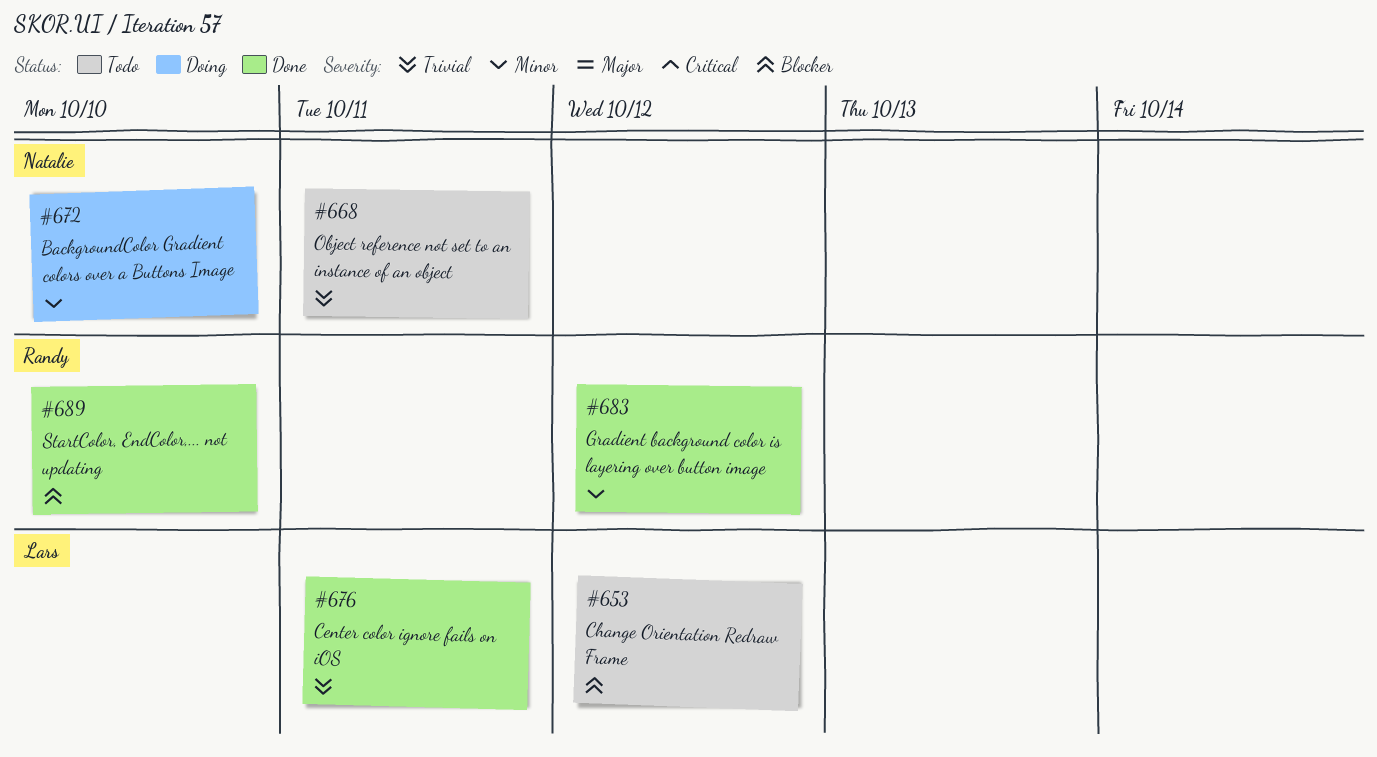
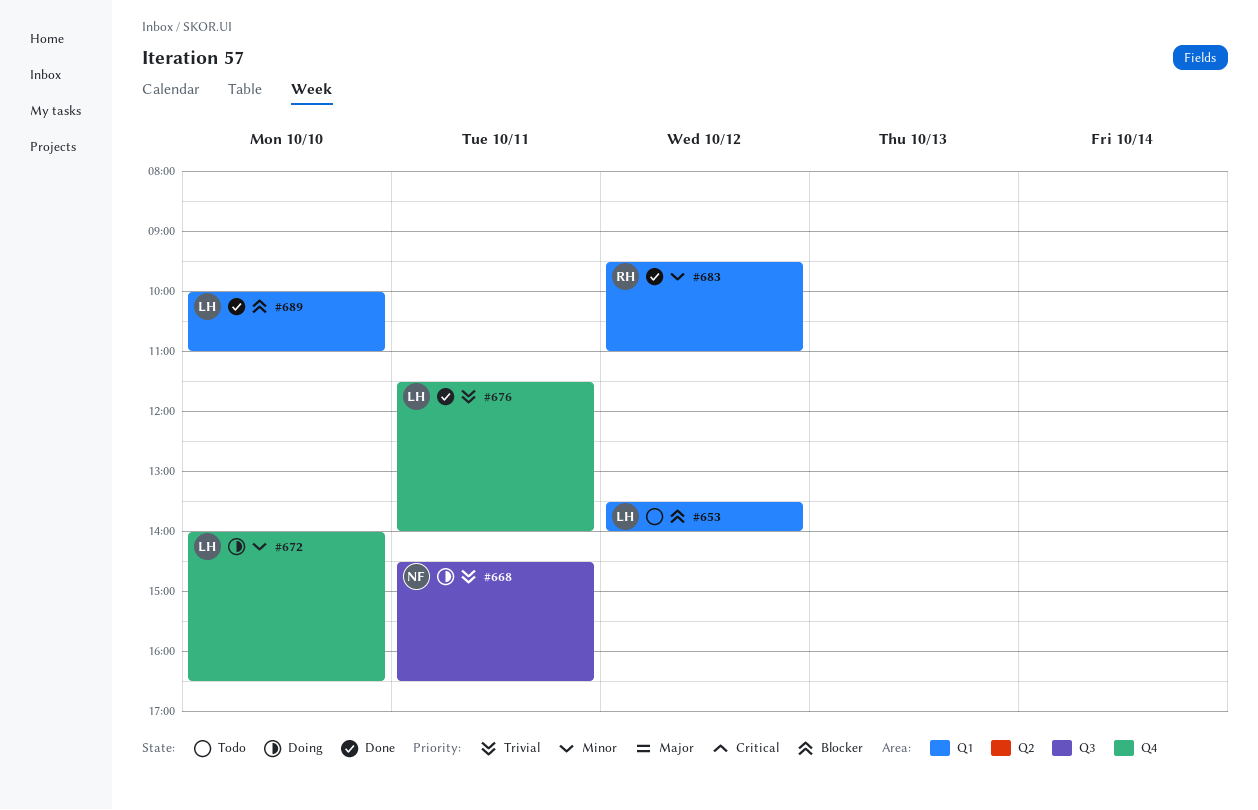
#668, status: Todo -> Doing
#672, owner: Natalie -> Lars
#689, owner: Randy -> Lars

